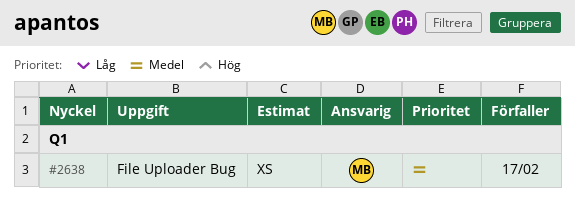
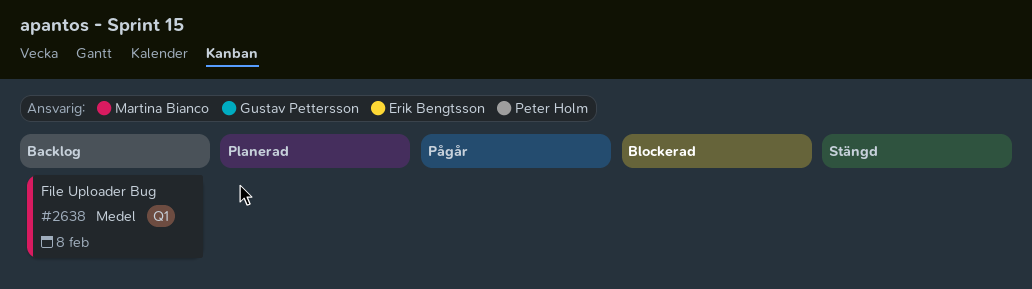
#2638, due: Feb 17 -> Feb 8

